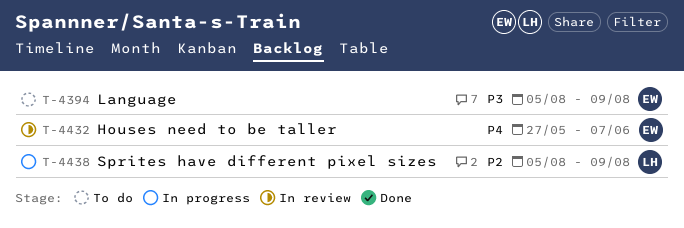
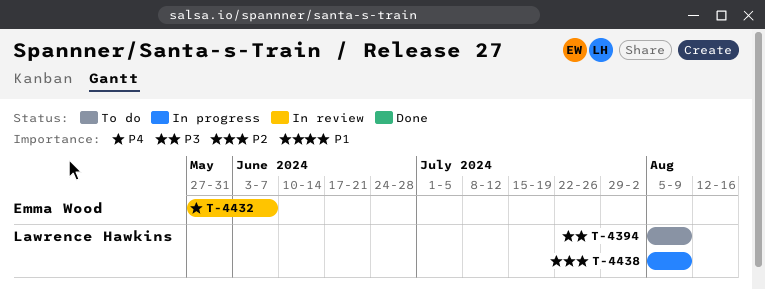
T-4394, owner: Emma Wood -> Lawrence Hawkins

